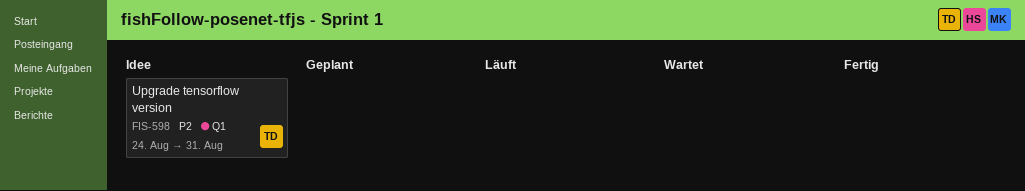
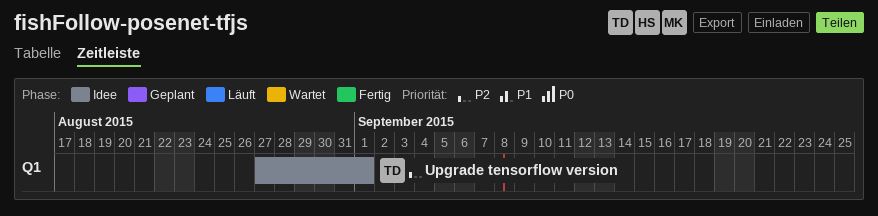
Upgrade tensorflow version, start: Aug 24 -> Aug 27
Upgrade tensorflow version, due: Aug 31 -> Sep 1

